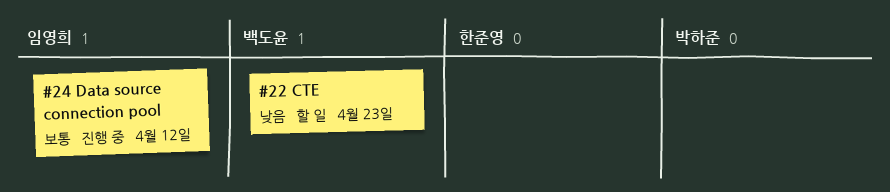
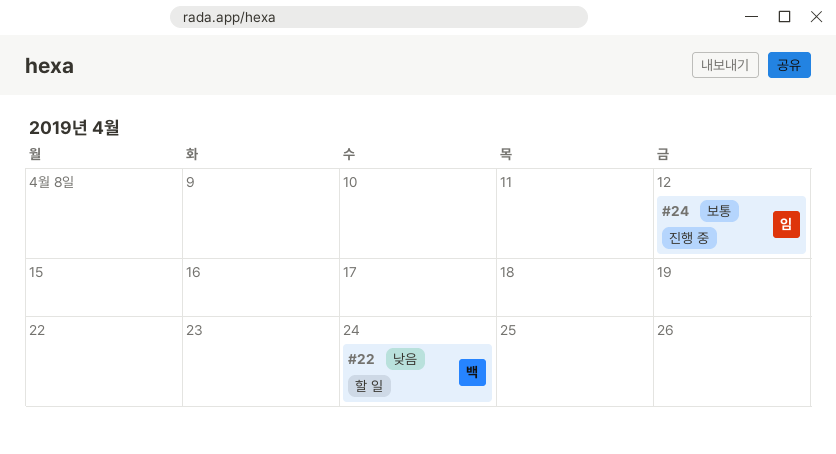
#22, due: Apr 23 -> Apr 24

